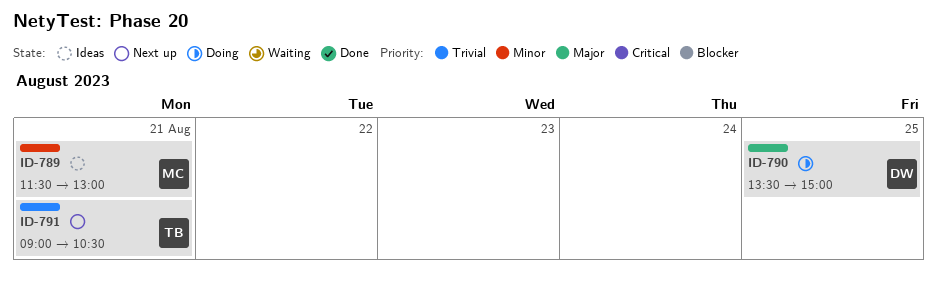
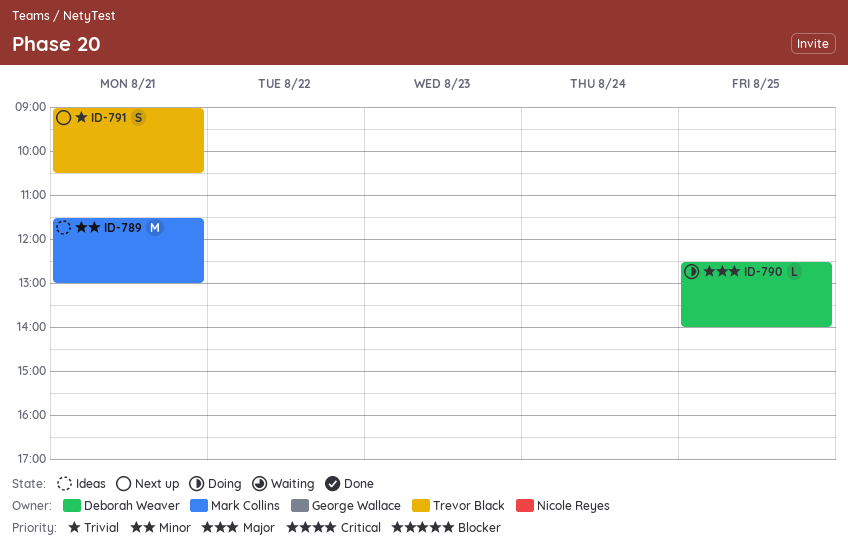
ID-790, begins: 13:30 -> 12:30
ID-790, ends: 15:00 -> 14:00

